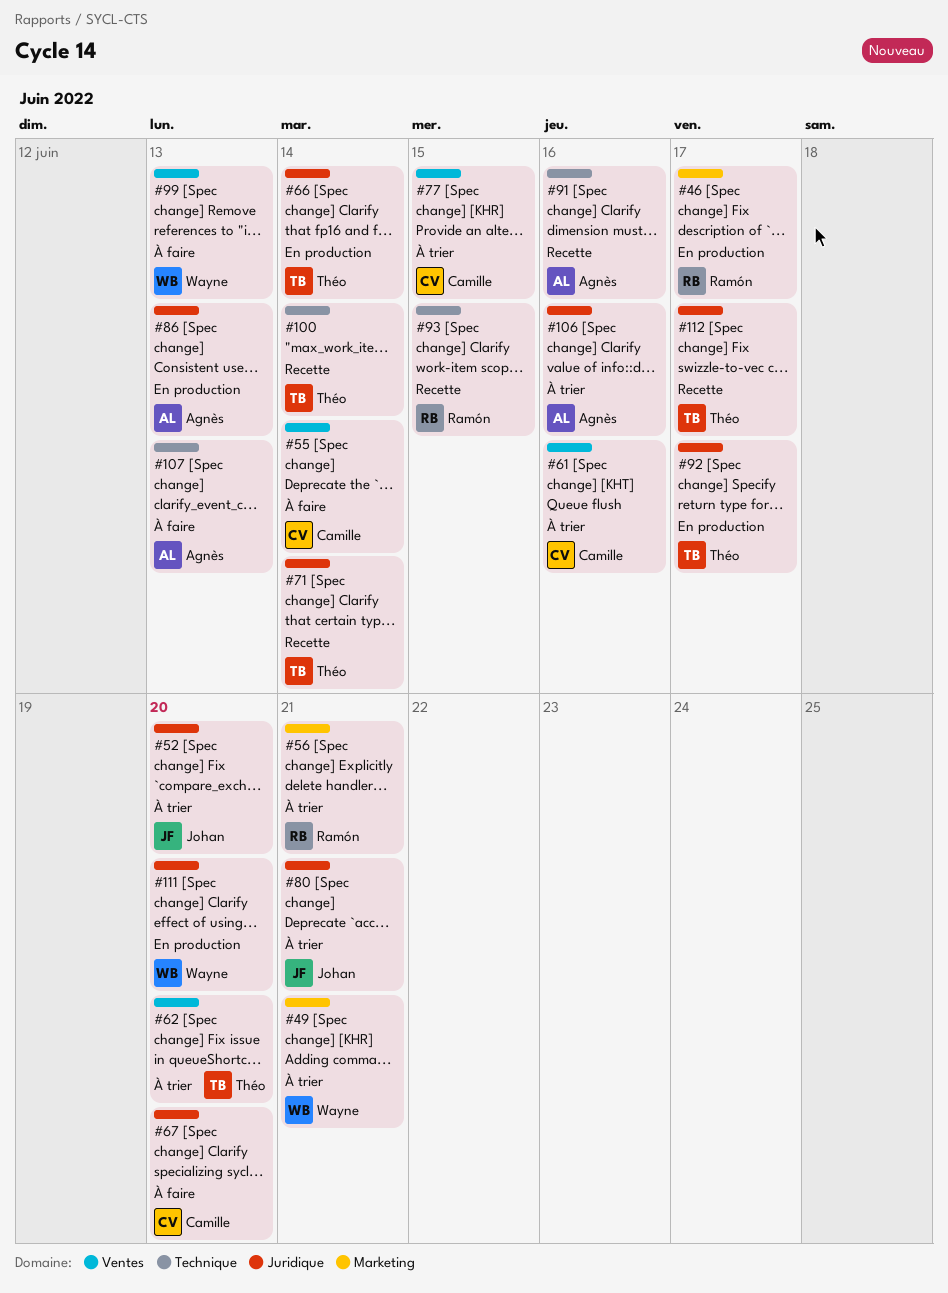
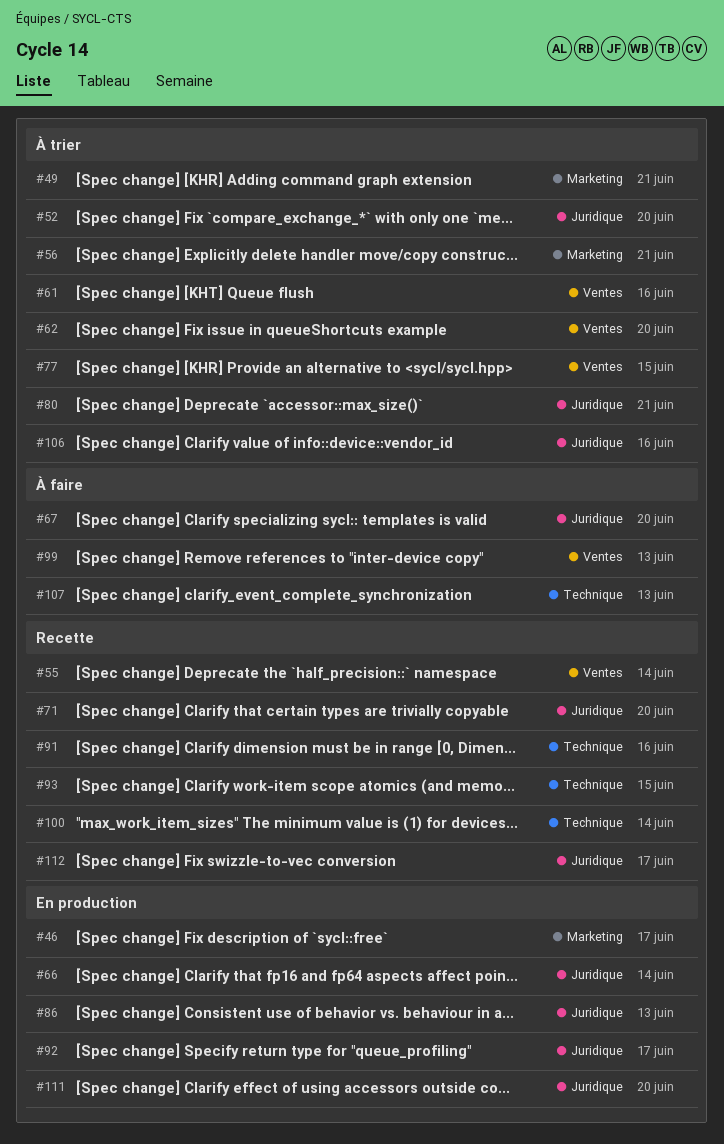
#55, status: À faire -> Recette
#71, due: Jun 14 -> Jun 20

